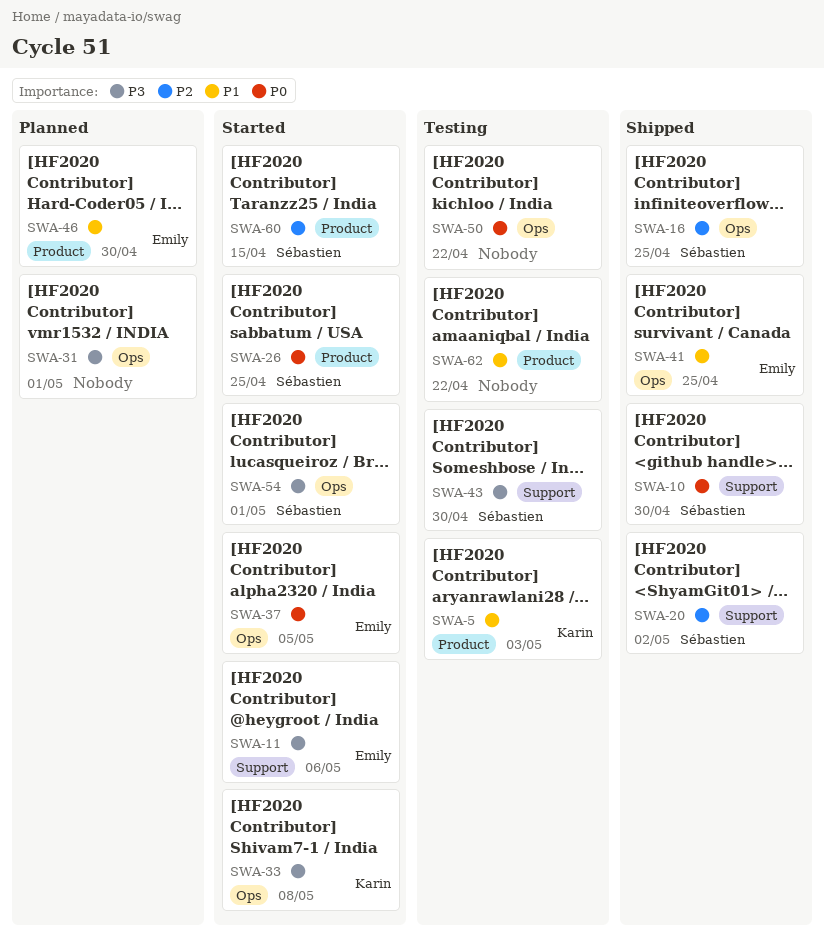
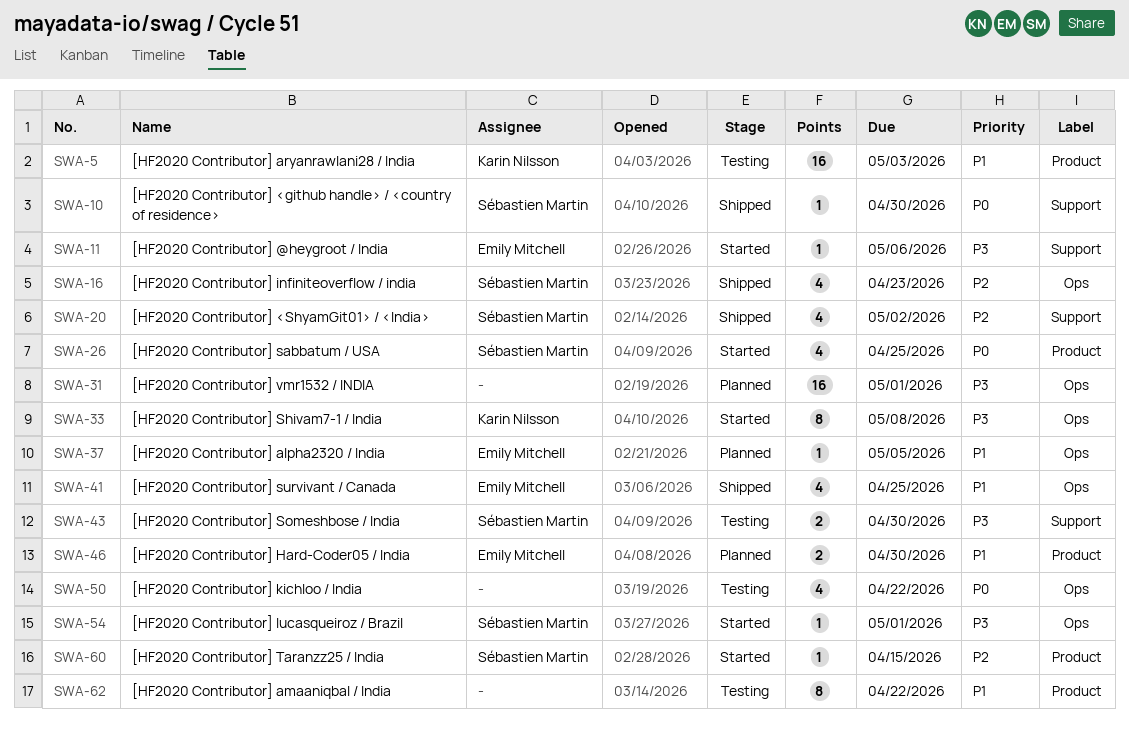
SWA-16, due: Apr 25 -> Apr 23
SWA-37, status: Started -> Planned
SWA-37, priority: P0 -> P1

